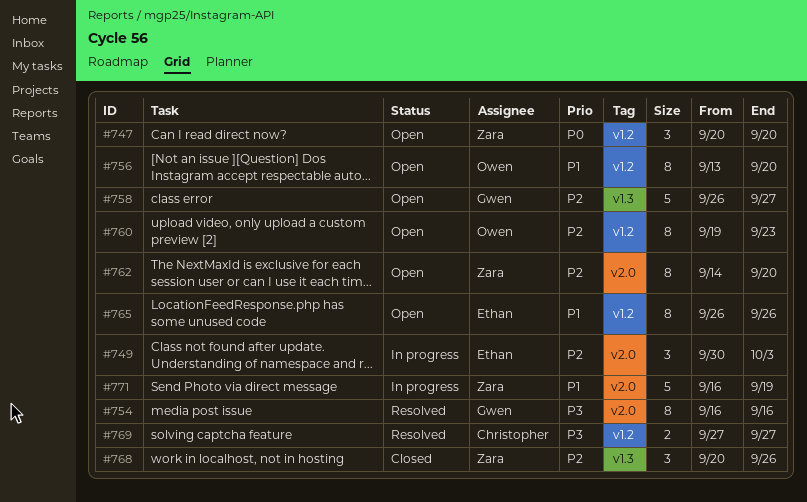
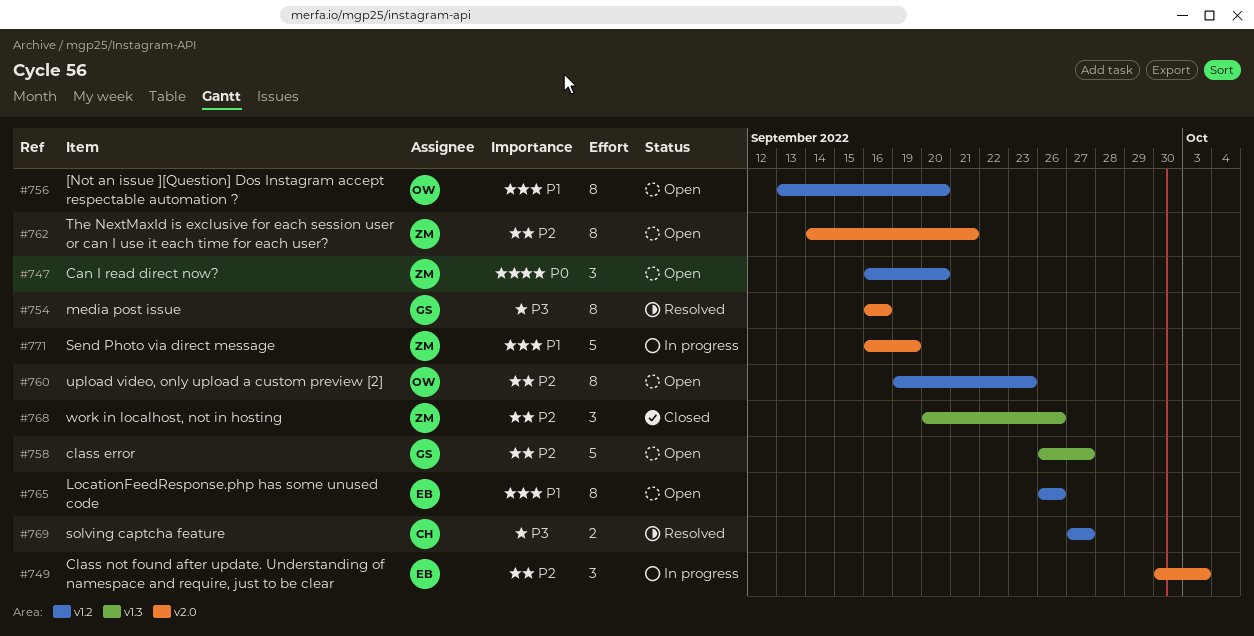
#747, start: Sep 20 -> Sep 16
#762, due: Sep 20 -> Sep 21

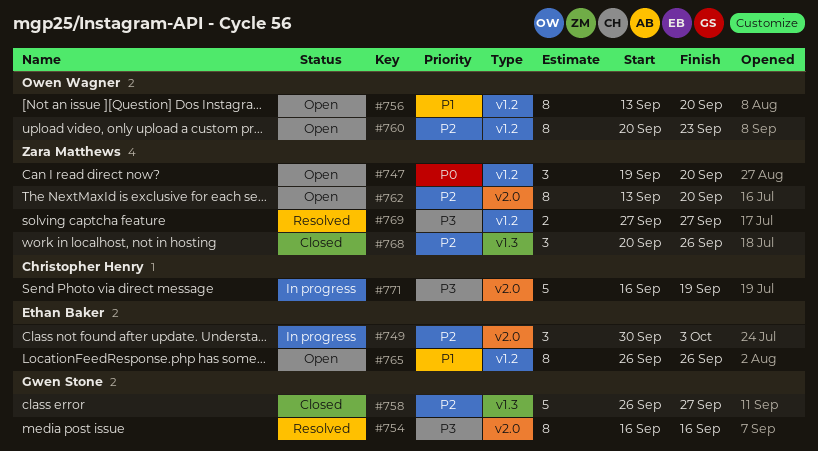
#747, start: Sep 16 -> Sep 19
#758, status: Open -> Closed
#760, start: Sep 19 -> Sep 20
#762, start: Sep 14 -> Sep 13
#762, due: Sep 21 -> Sep 20
#769, owner: Christopher Henry -> Zara Matthews
#771, owner: Zara Matthews -> Christopher Henry
#771, priority: P1 -> P3

